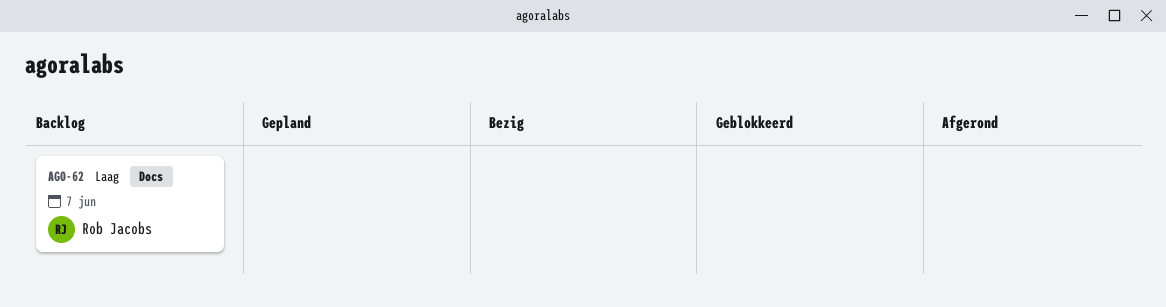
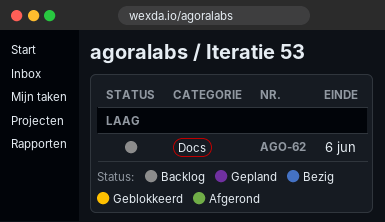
AGO-62, due: Jun 7 -> Jun 6

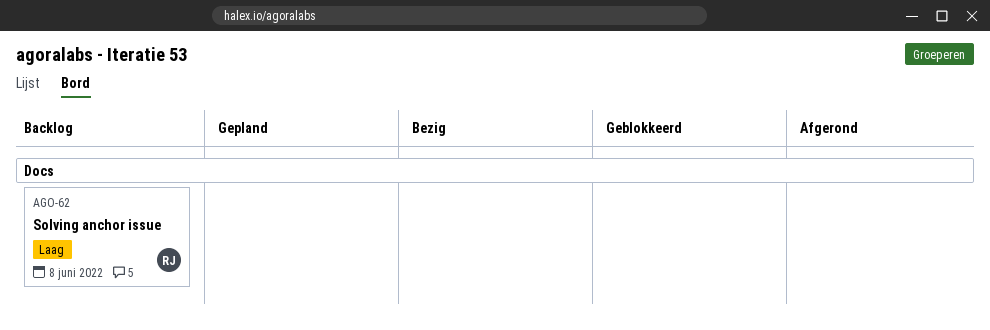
AGO-62, due: Jun 6 -> Jun 8

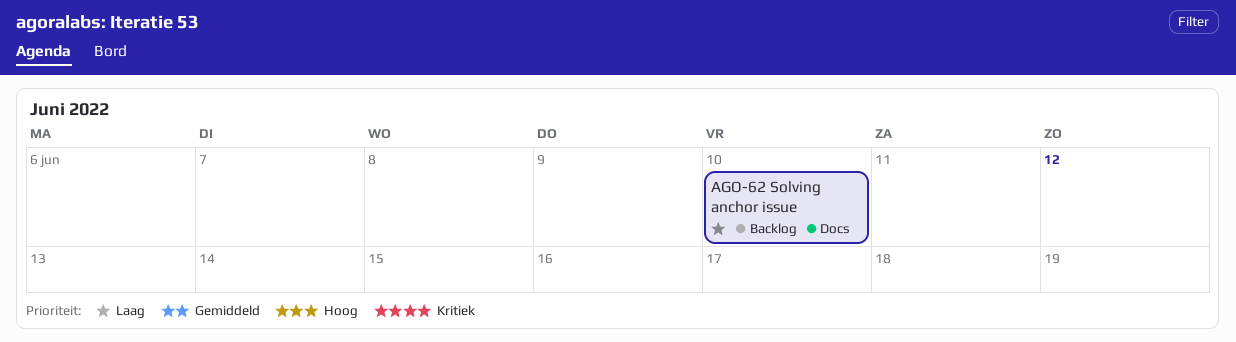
AGO-62, due: Jun 8 -> Jun 10

